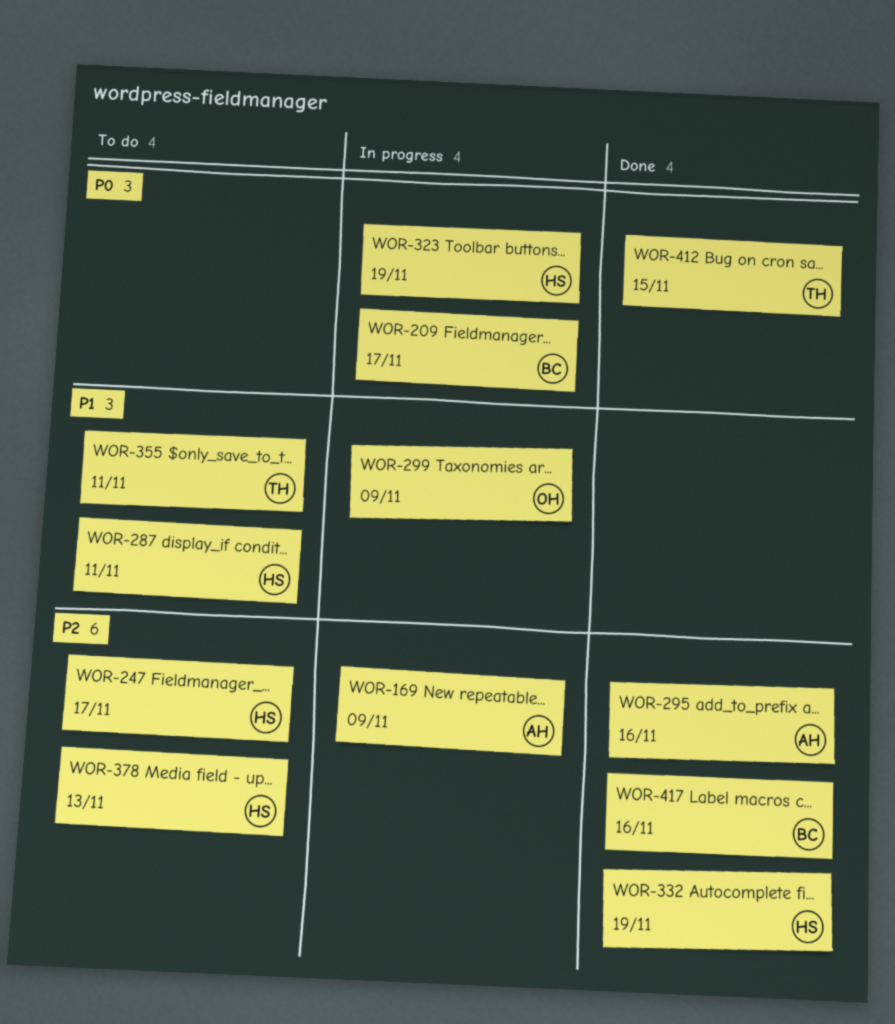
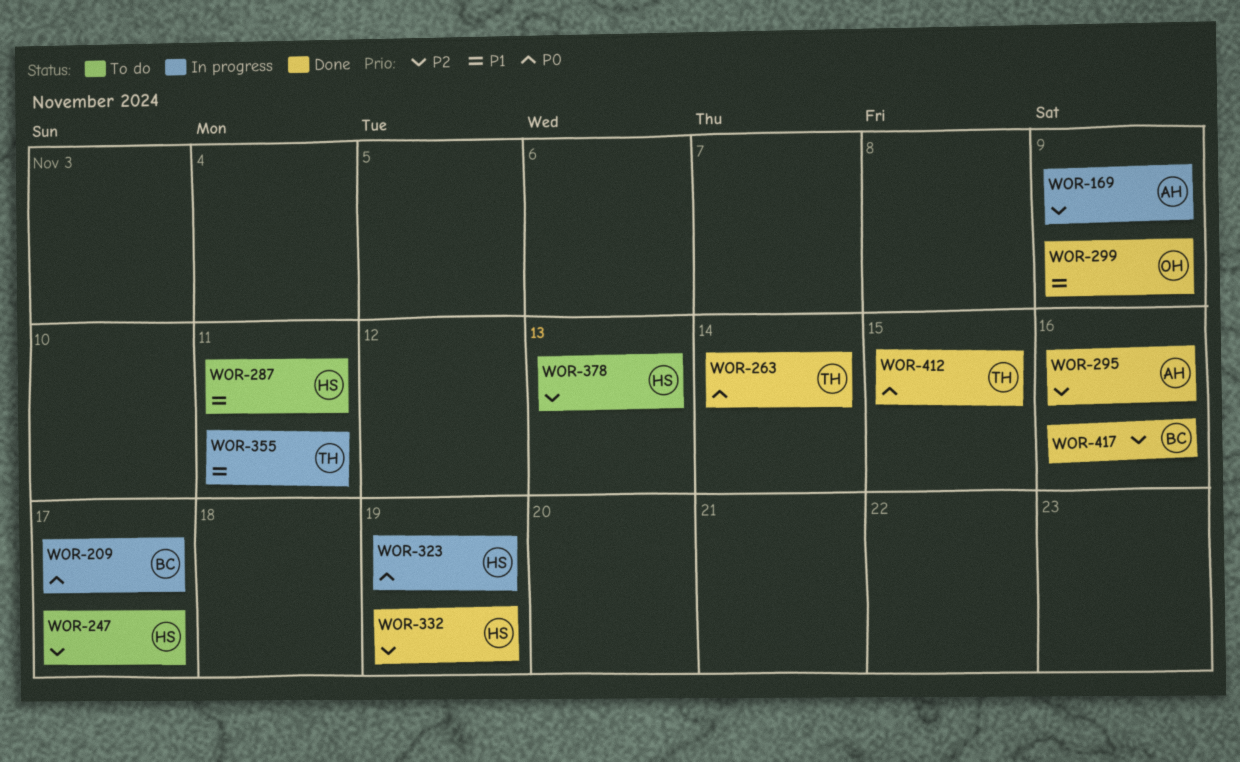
WOR-263: none -> present
WOR-299, status: In progress -> Done
WOR-355, status: To do -> In progress

